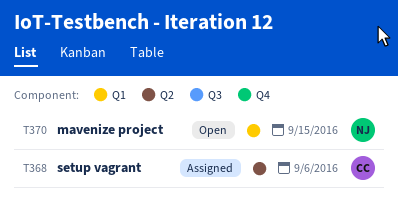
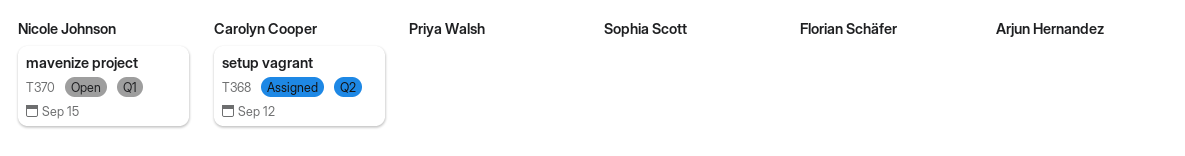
T368, due: Sep 6 -> Sep 12

